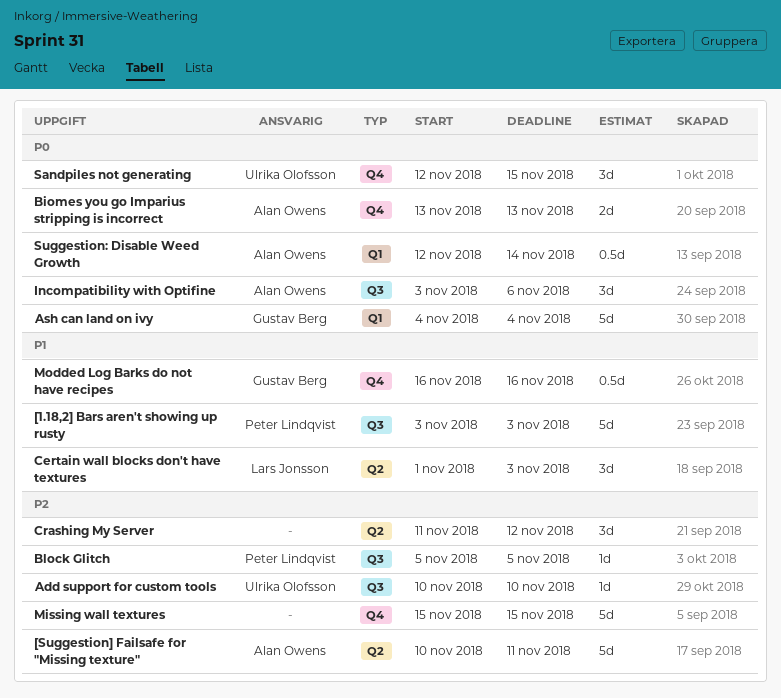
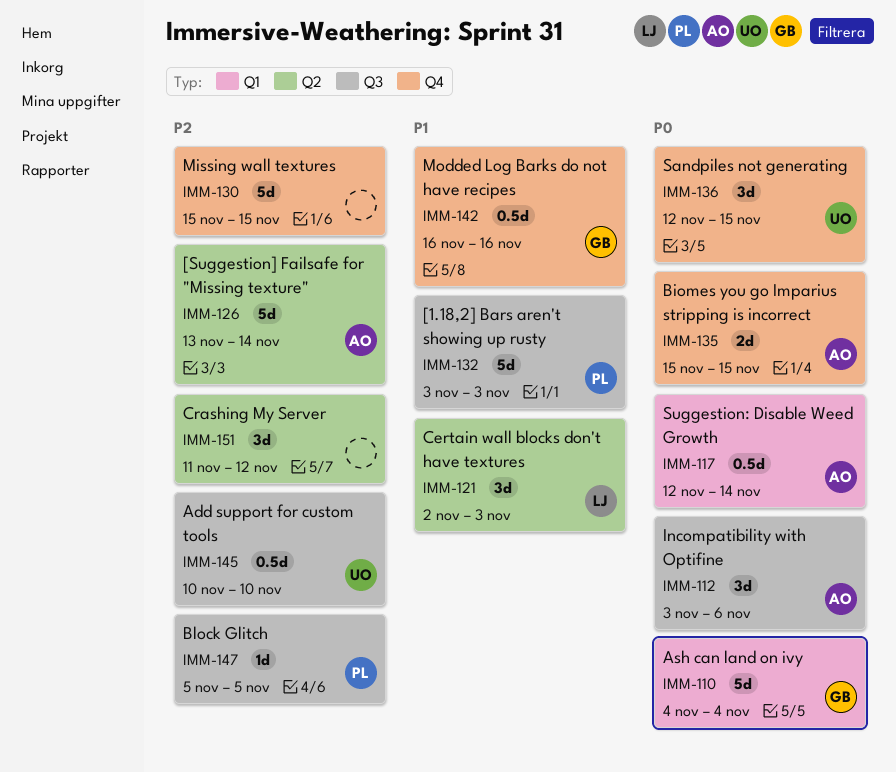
[Suggestion] Failsafe for "Missing texture", start: Nov 10 -> Nov 13
[Suggestion] Failsafe for "Missing texture", due: Nov 11 -> Nov 14
Add support for custom tools, estimate: 1d -> 0.5d
Biomes you go Imparius stripping is incorrect, start: Nov 13 -> Nov 15
Biomes you go Imparius stripping is incorrect, due: Nov 13 -> Nov 15
Certain wall blocks don't have textures, start: Nov 1 -> Nov 2

